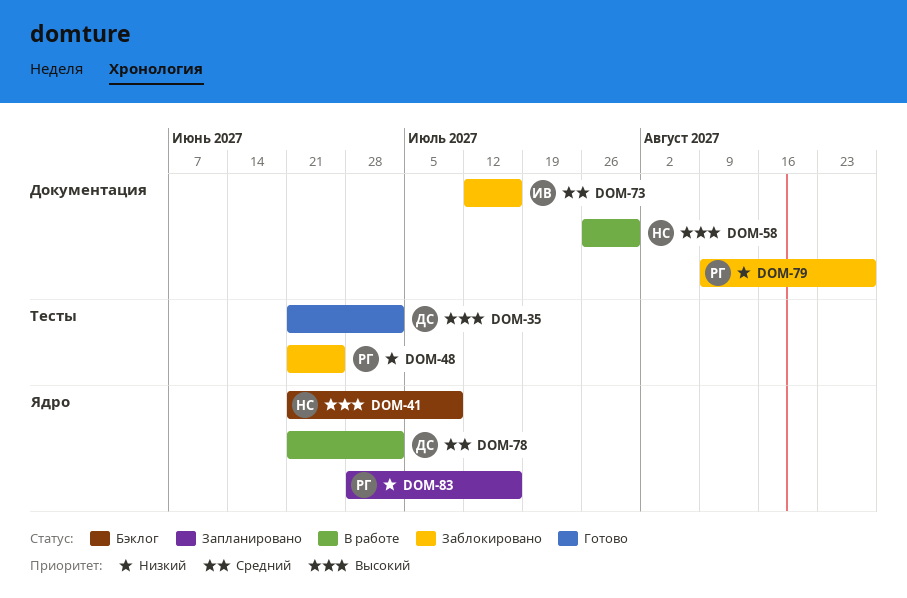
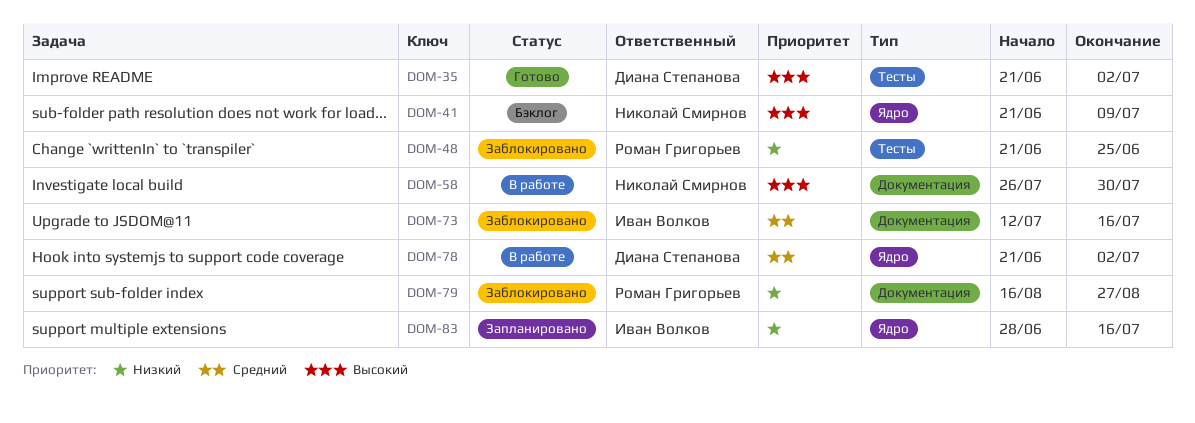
DOM-79, start: Aug 9 -> Aug 16
DOM-83, owner: Роман Григорьев -> Иван Волков

